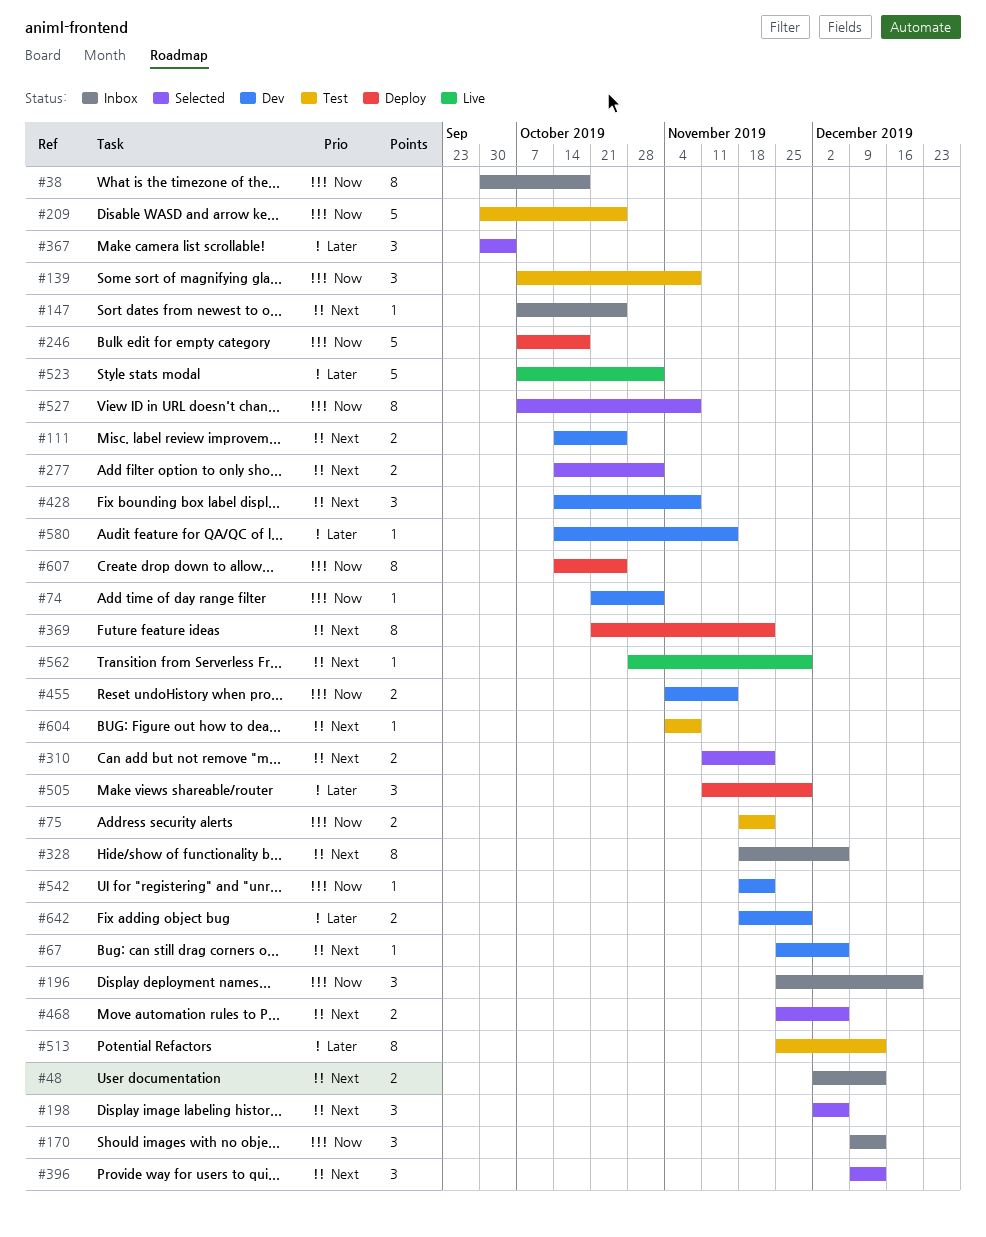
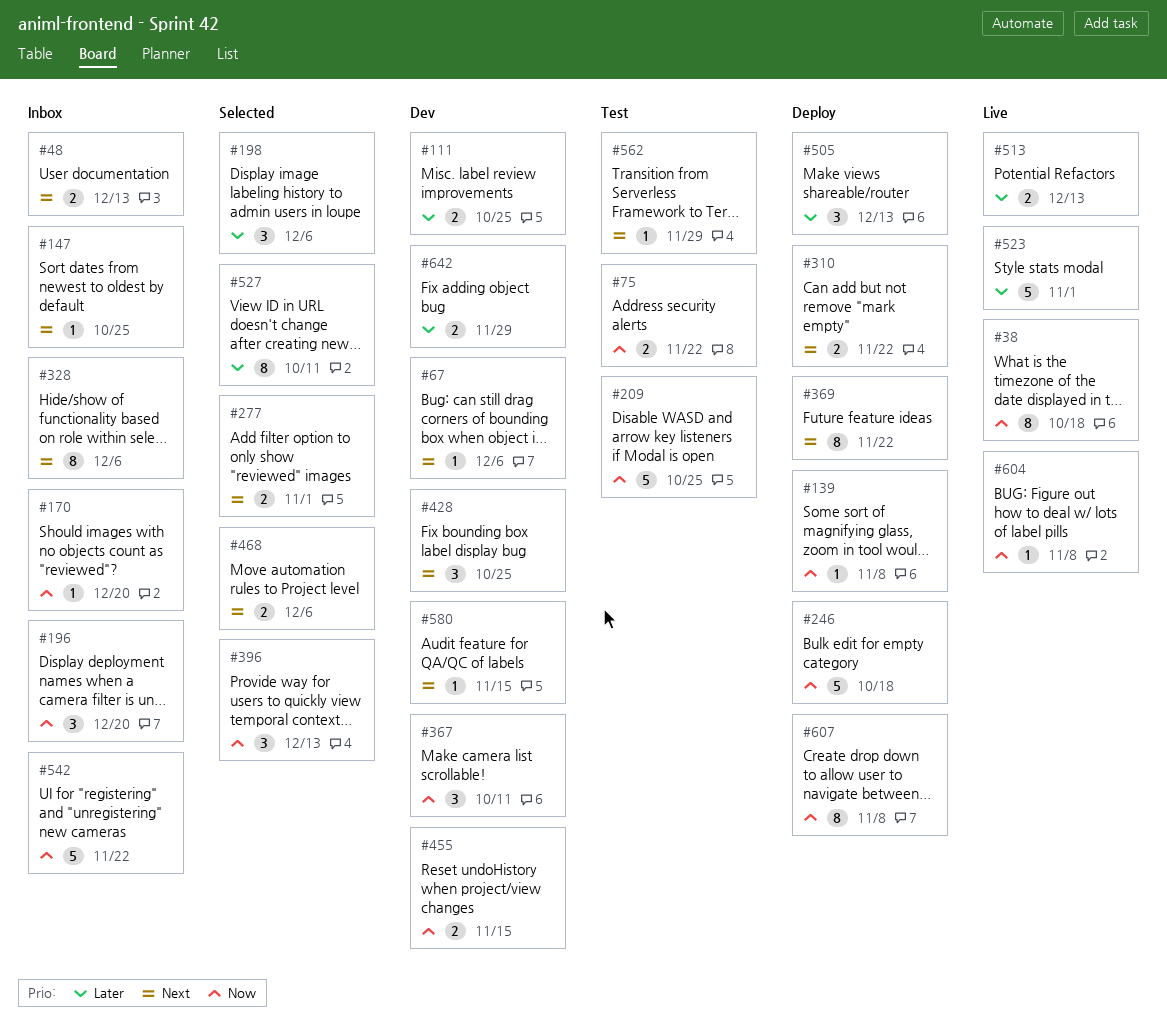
#38, status: Inbox -> Live
#74: present -> none
#111, priority: Next -> Later
#139, status: Test -> Deploy
#139, estimate: 3 -> 1
#170, estimate: 3 -> 1
#170, due: Dec 13 -> Dec 20
#198, priority: Next -> Later
#310, status: Selected -> Deploy
#367, status: Selected -> Dev
#367, priority: Later -> Now
#367, due: Oct 4 -> Oct 11
#396, priority: Next -> Now
#428, due: Nov 8 -> Oct 25
#505, due: Nov 29 -> Dec 13
#513, status: Test -> Live
#513, estimate: 8 -> 2
#527, priority: Now -> Later
#527, due: Nov 8 -> Oct 11
#542, status: Dev -> Inbox
#542, estimate: 1 -> 5
#562, status: Live -> Test
#580, priority: Later -> Next
#604, status: Test -> Live
#604, priority: Next -> Now
#607, due: Oct 25 -> Nov 8

